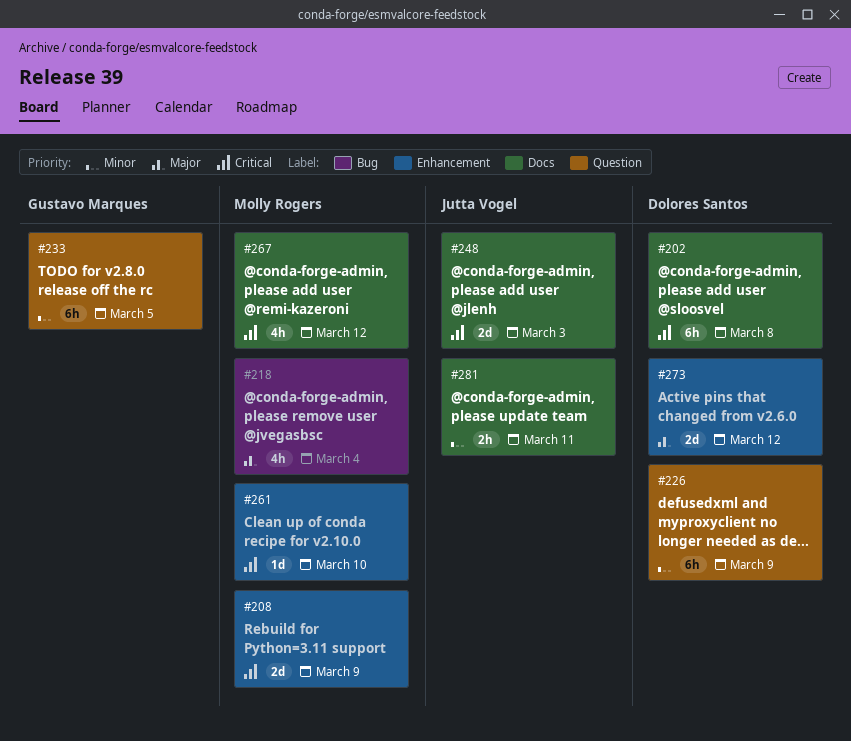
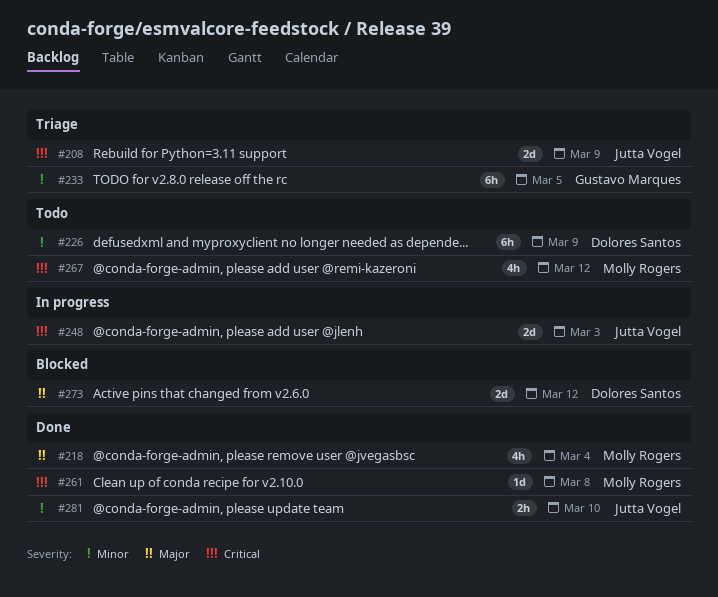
#202: present -> none
#208, owner: Molly Rogers -> Jutta Vogel
#261, due: Mar 10 -> Mar 8
#281, due: Mar 11 -> Mar 10

